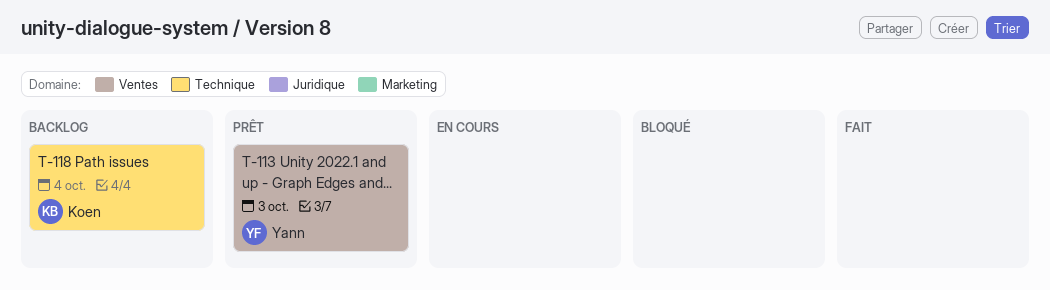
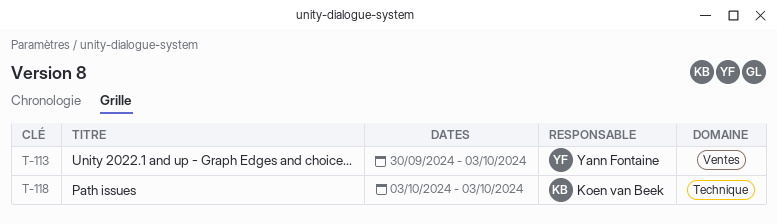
T-118, due: Oct 4 -> Oct 3

